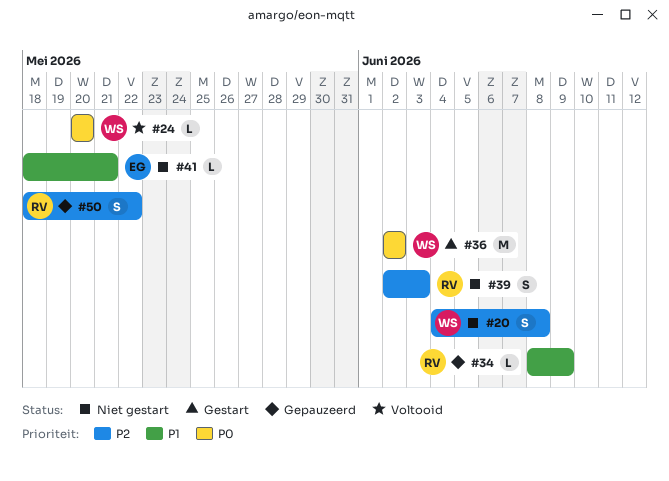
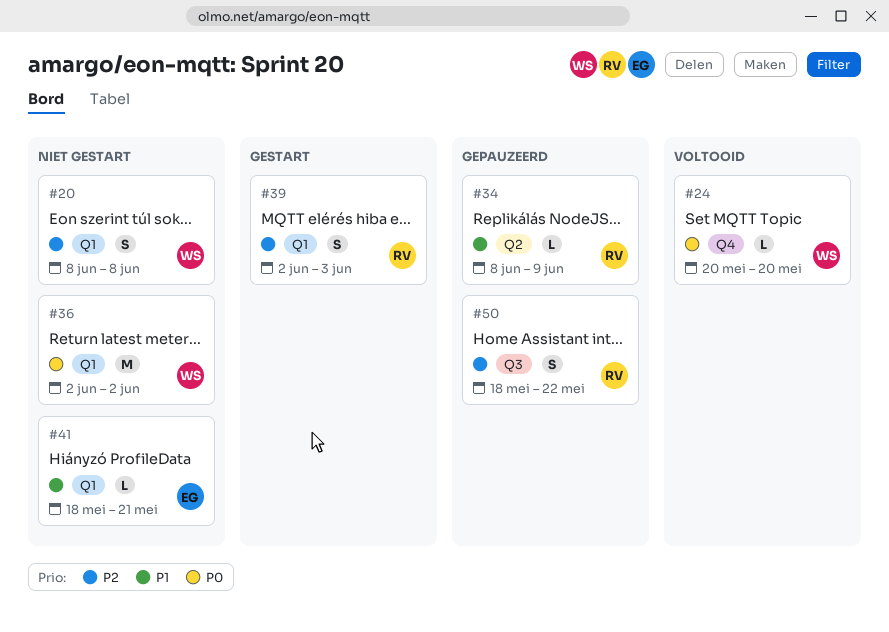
#20, start: Jun 4 -> Jun 8
#36, status: Gestart -> Niet gestart
#39, status: Niet gestart -> Gestart

